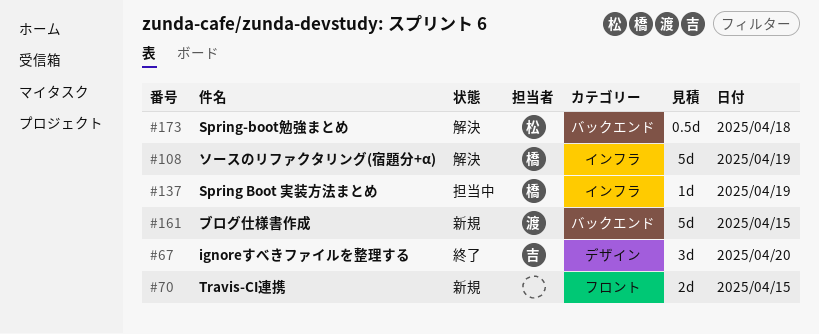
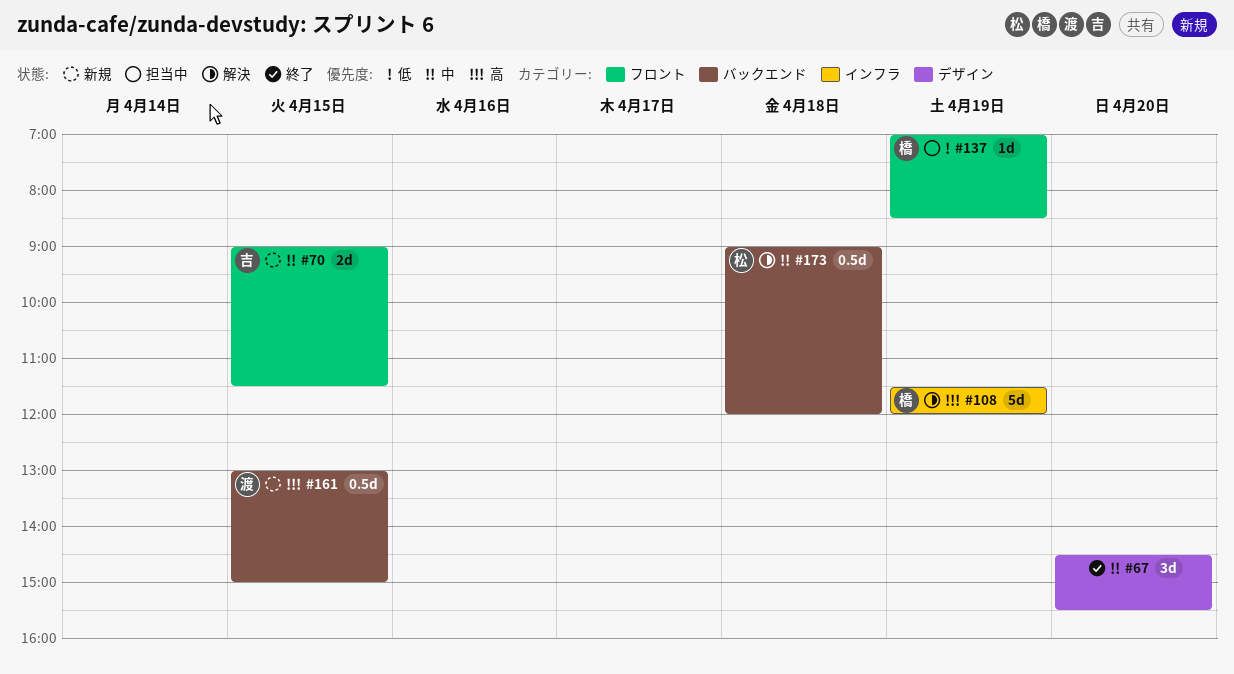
#67, owner: 吉 -> none
#70, owner: none -> 吉
#137, label: インフラ -> フロント
#161, estimate: 5d -> 0.5d

